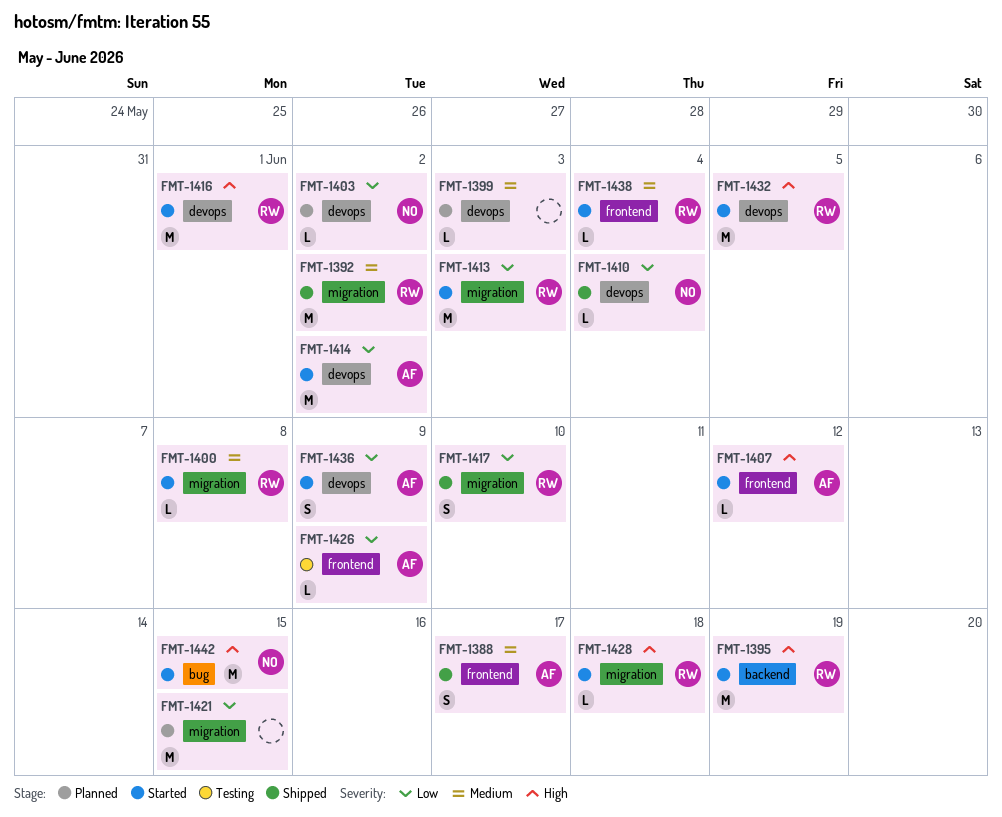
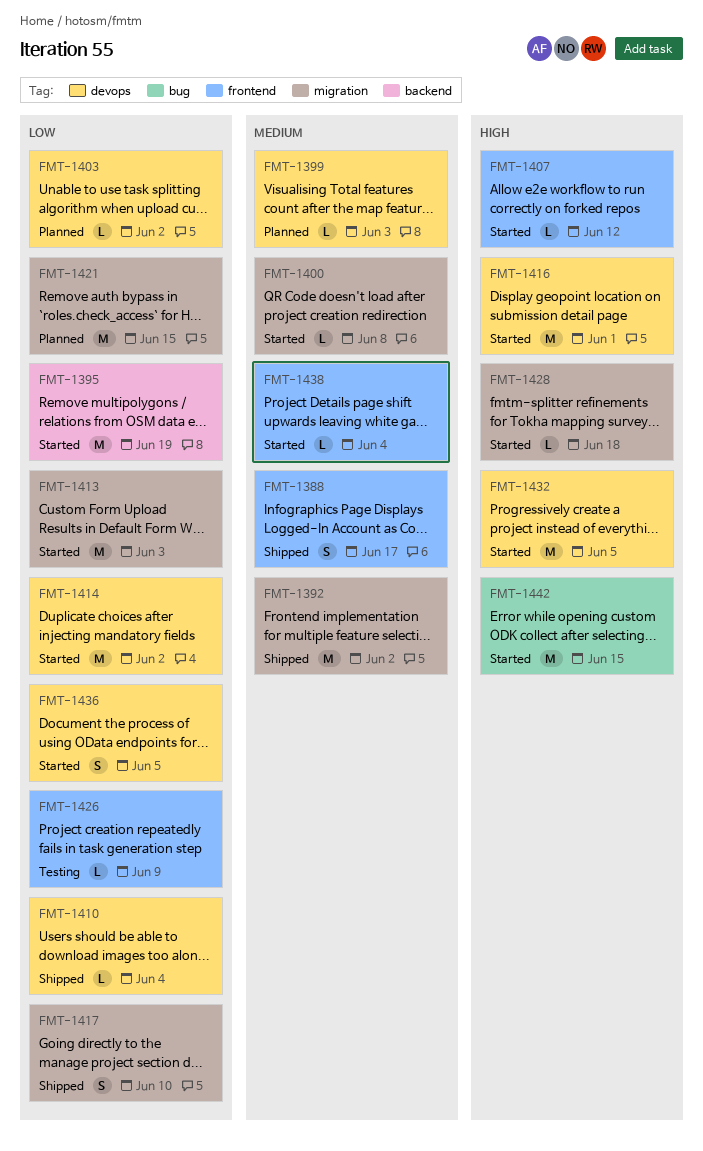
FMT-1395, priority: High -> Low
FMT-1436, due: Jun 9 -> Jun 5

